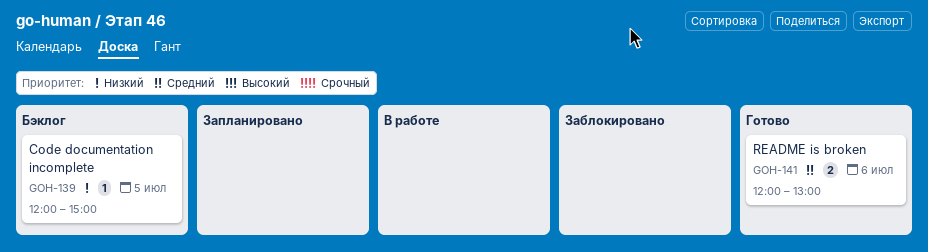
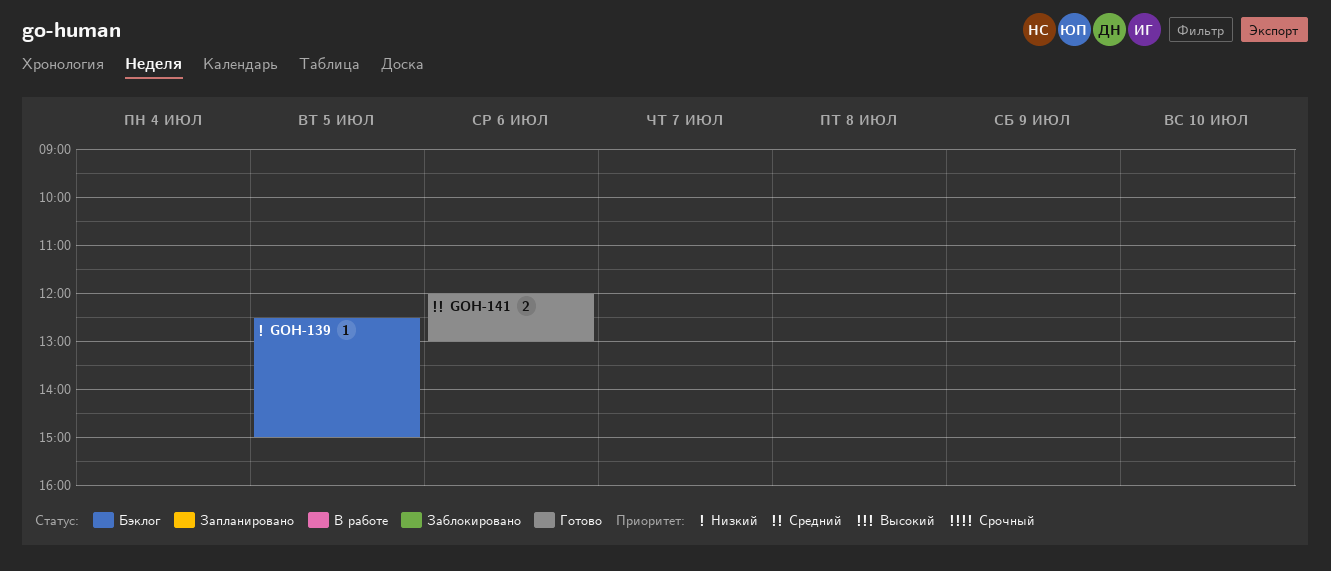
GOH-139, begins: 12:00 -> 12:30

